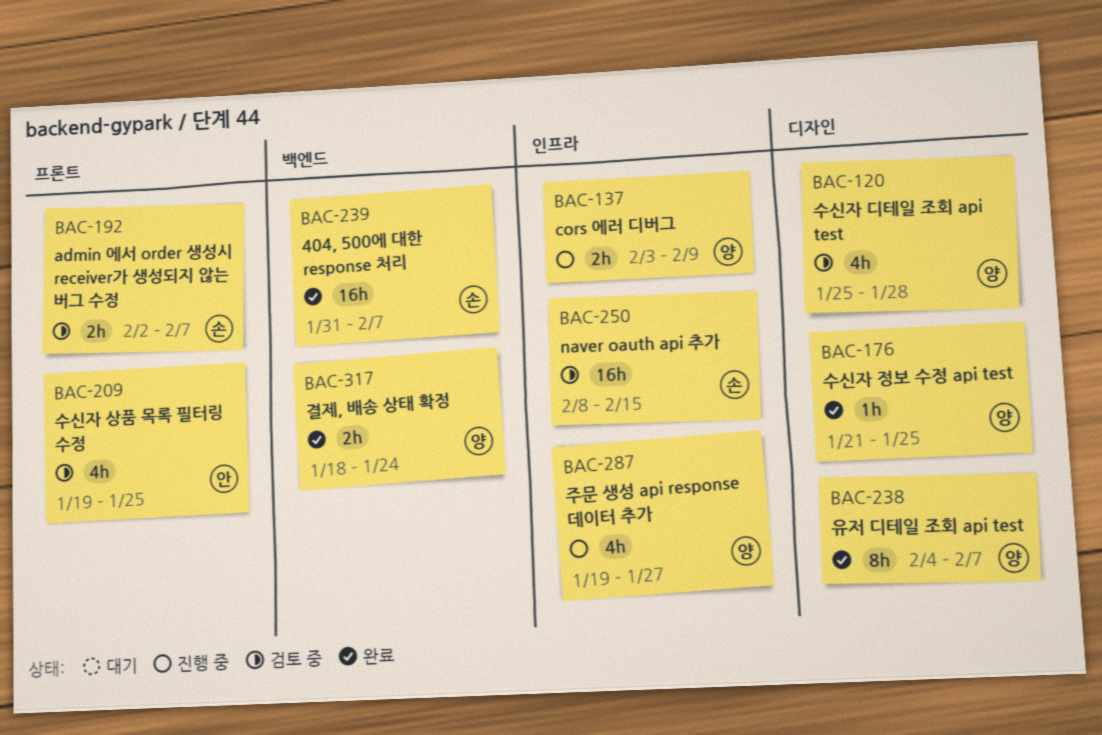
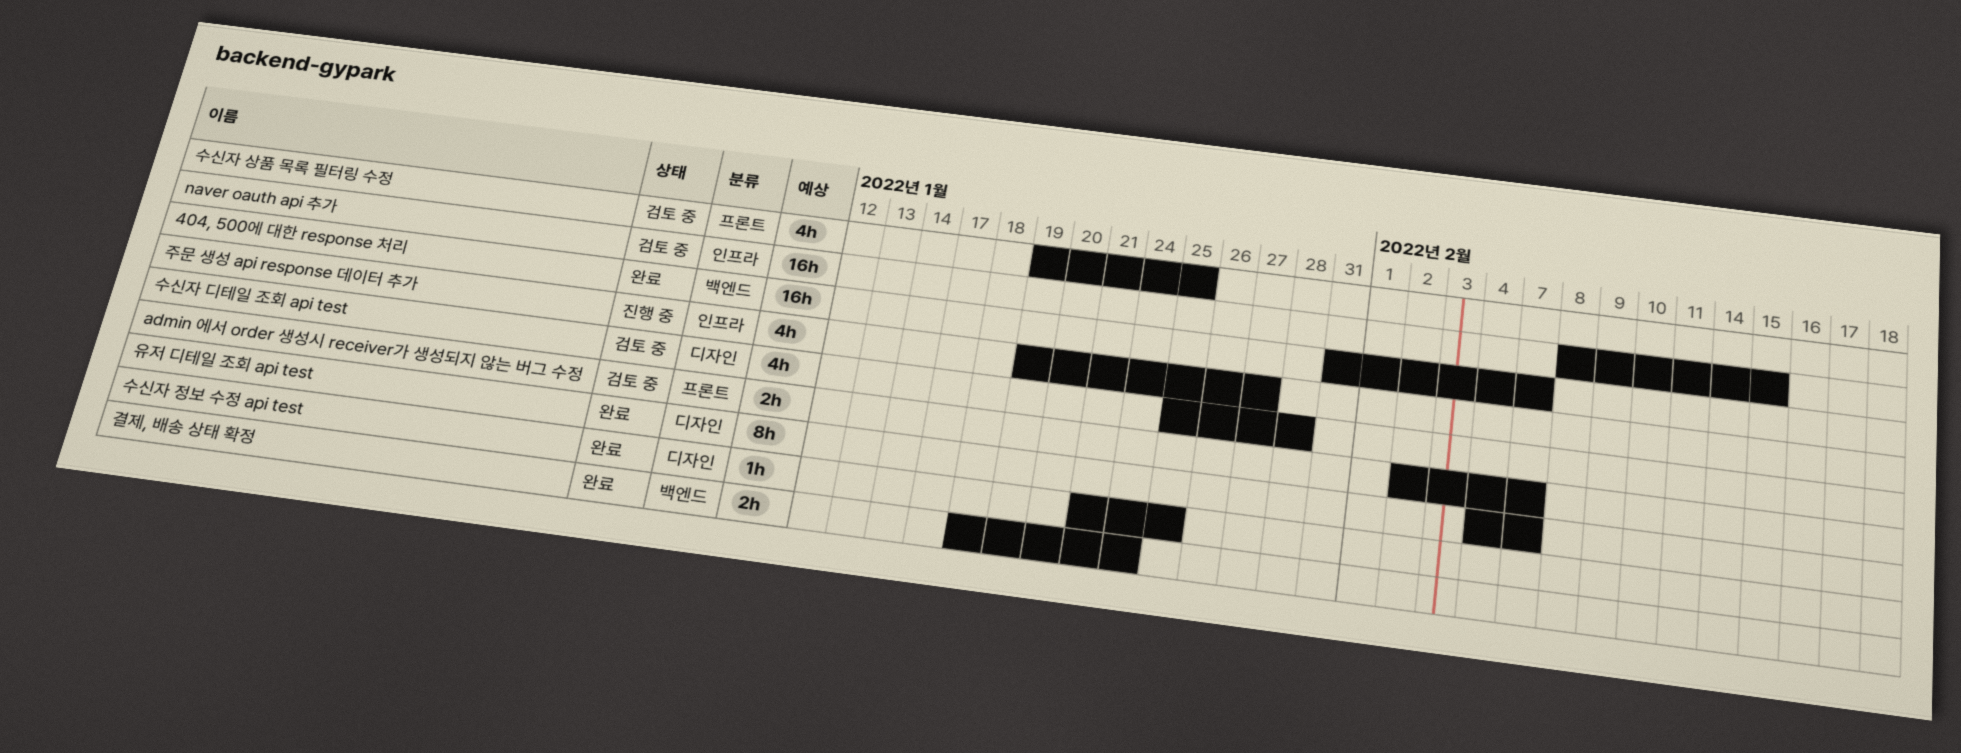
cors 에러 디버그: present -> none

